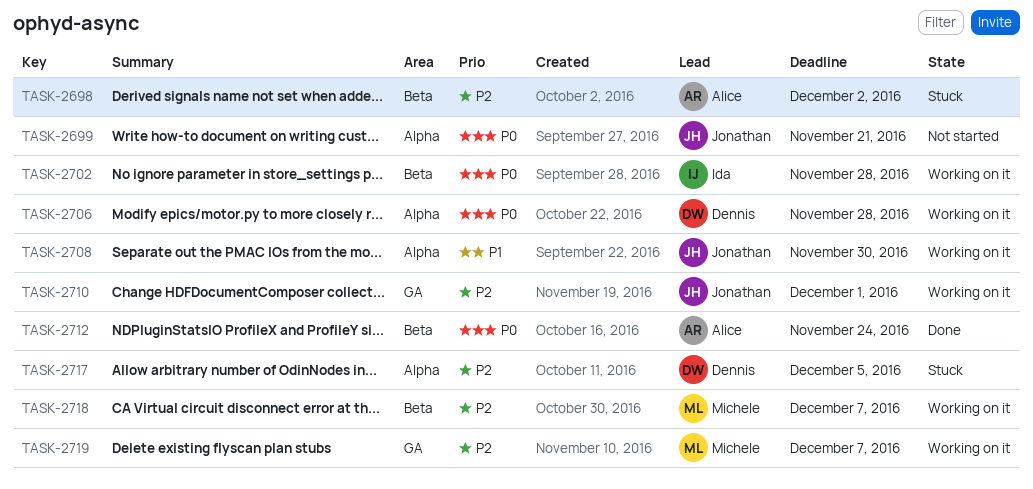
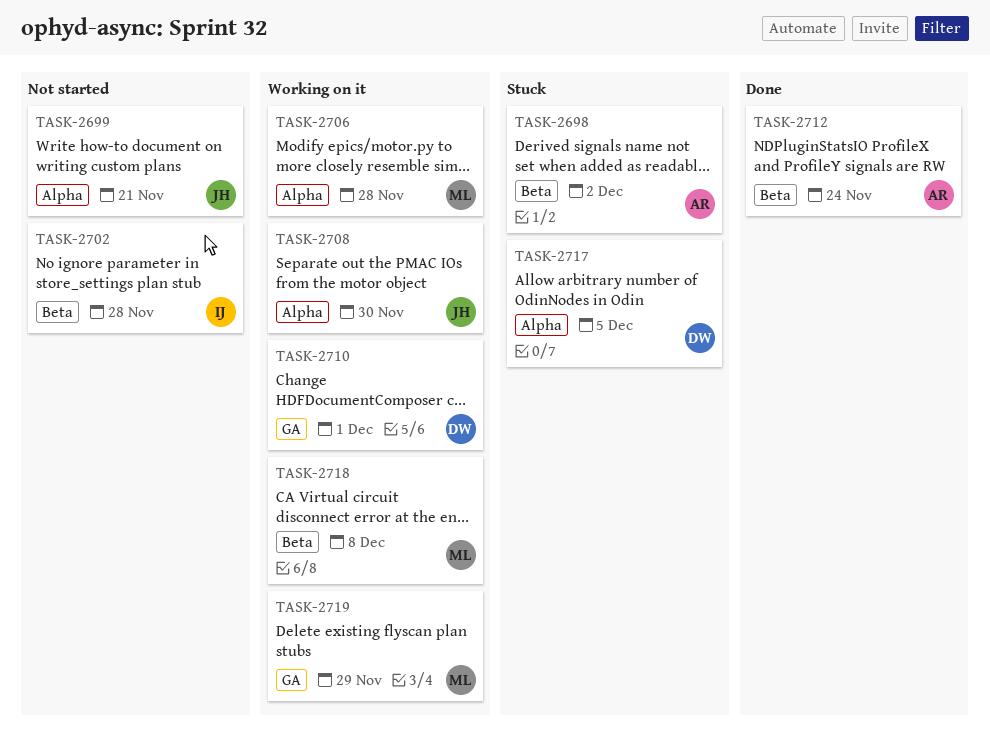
TASK-2702, status: Working on it -> Not started
TASK-2706, owner: Dennis -> Michele
TASK-2710, owner: Jonathan -> Dennis
TASK-2718, due: Dec 7 -> Dec 8
TASK-2719, due: Dec 7 -> Nov 29

